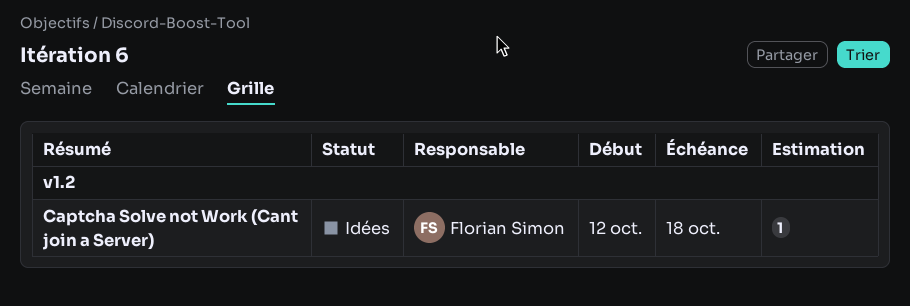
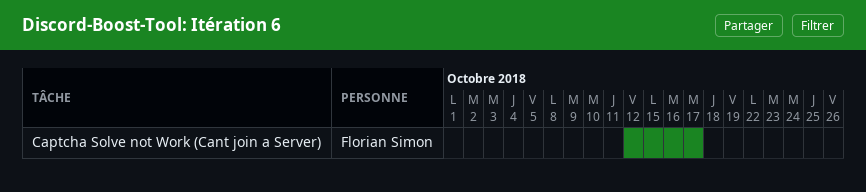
Captcha Solve not Work (Cant join a Server), due: Oct 18 -> Oct 17

